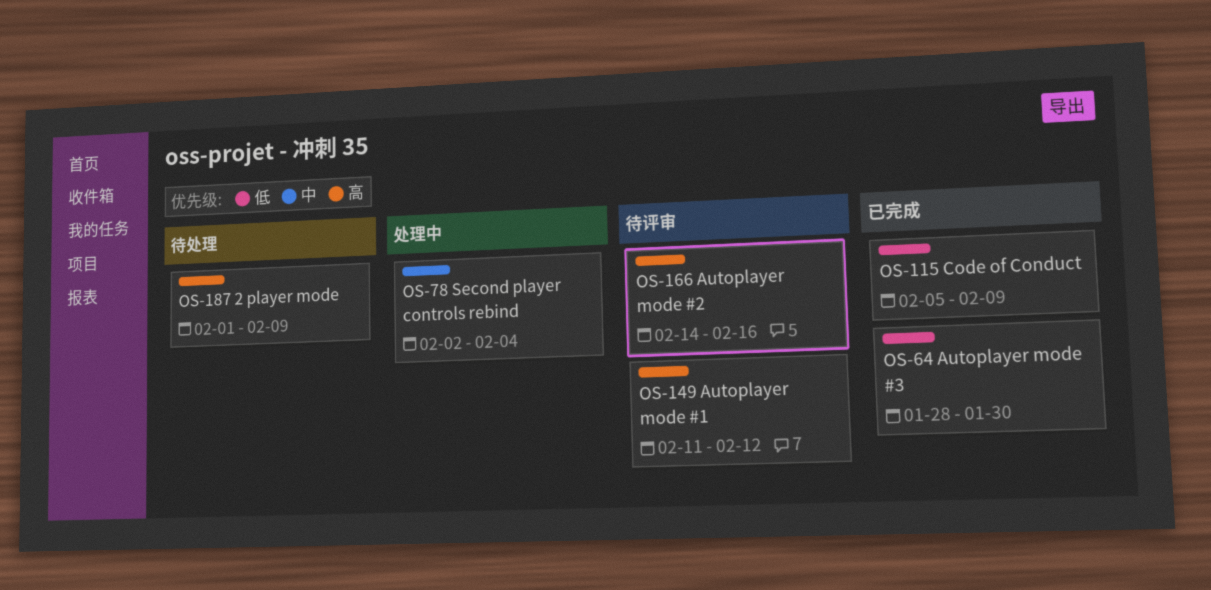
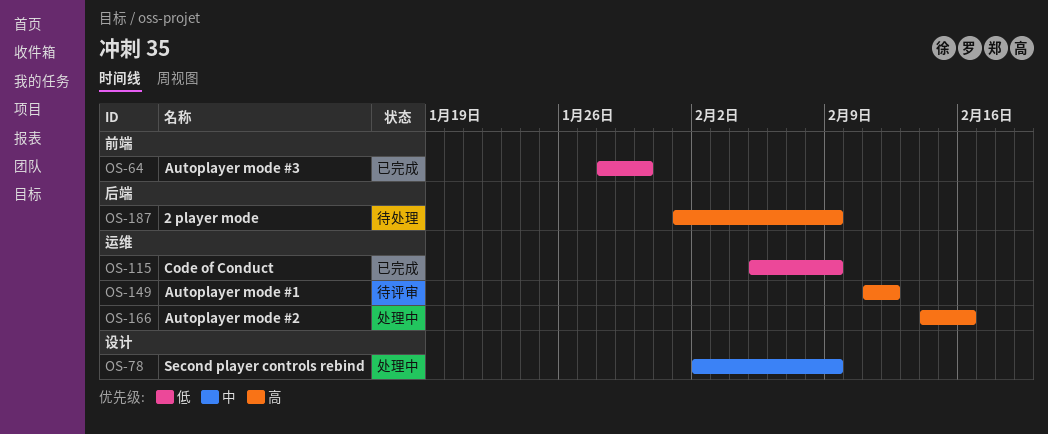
OS-78, due: Feb 4 -> Feb 9
OS-166, status: 待评审 -> 处理中

